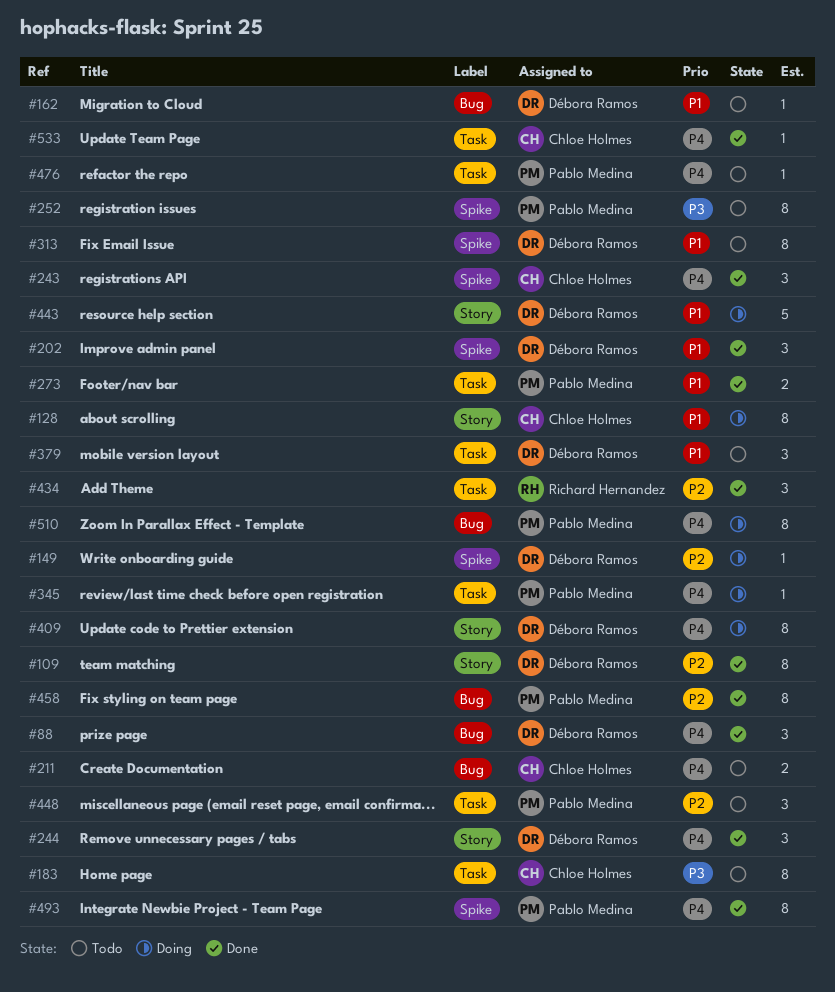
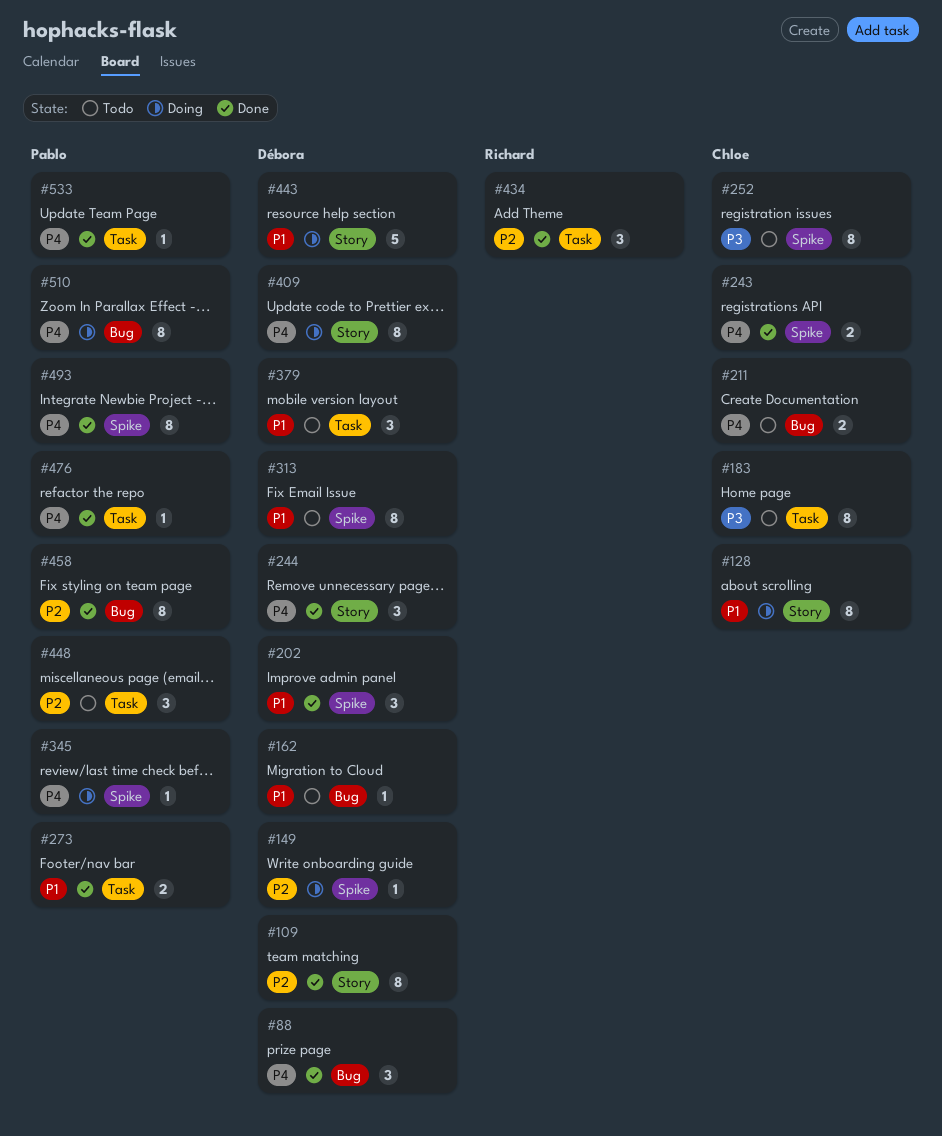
#243, estimate: 3 -> 2
#252, owner: Pablo Medina -> Chloe Holmes
#345, label: Task -> Spike
#476, status: Todo -> Done
#533, owner: Chloe Holmes -> Pablo Medina

